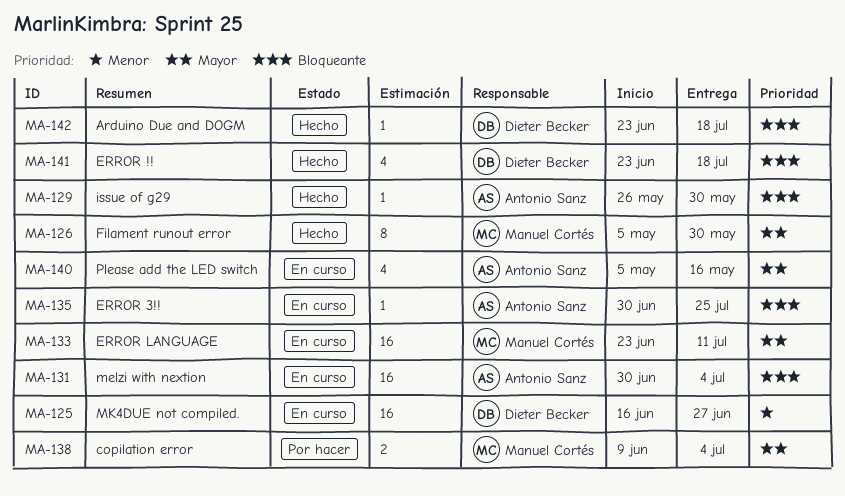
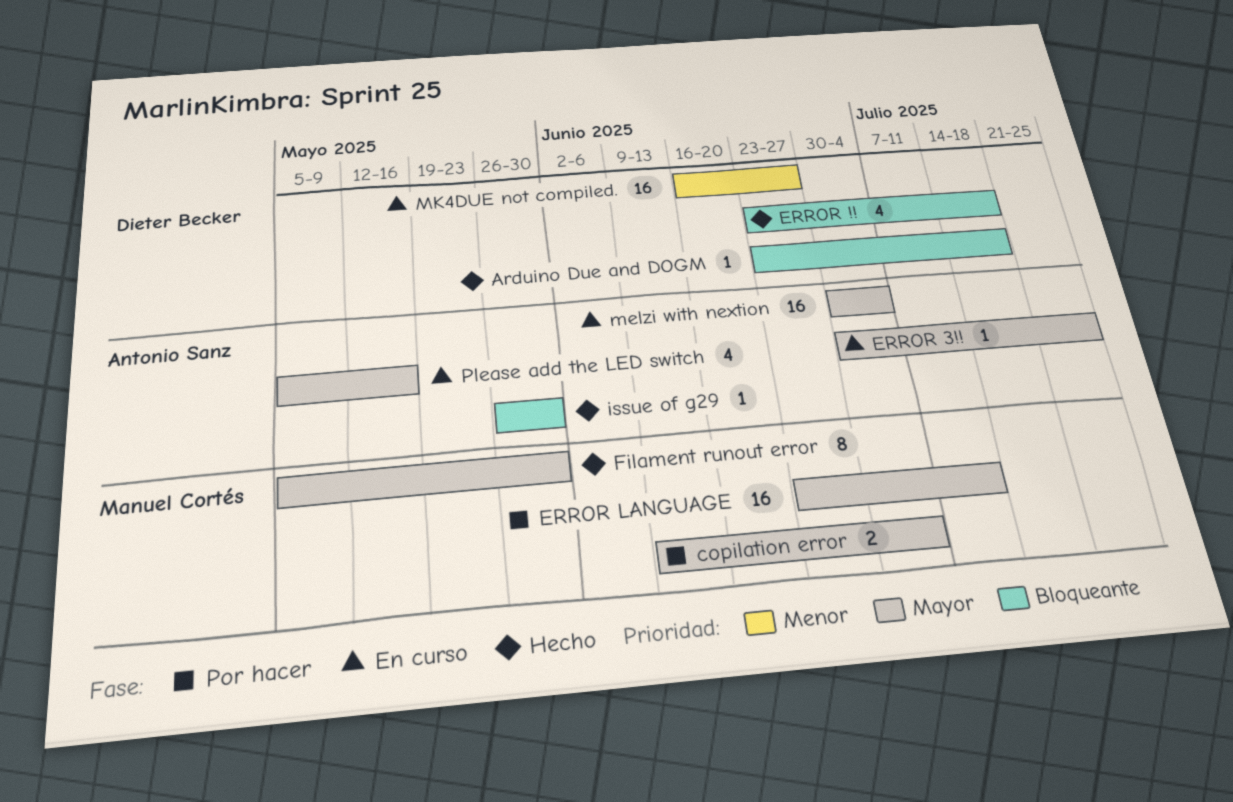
ERROR 3!!, priority: Bloqueante -> Mayor
ERROR LANGUAGE, status: En curso -> Por hacer
melzi with nextion, priority: Bloqueante -> Mayor

